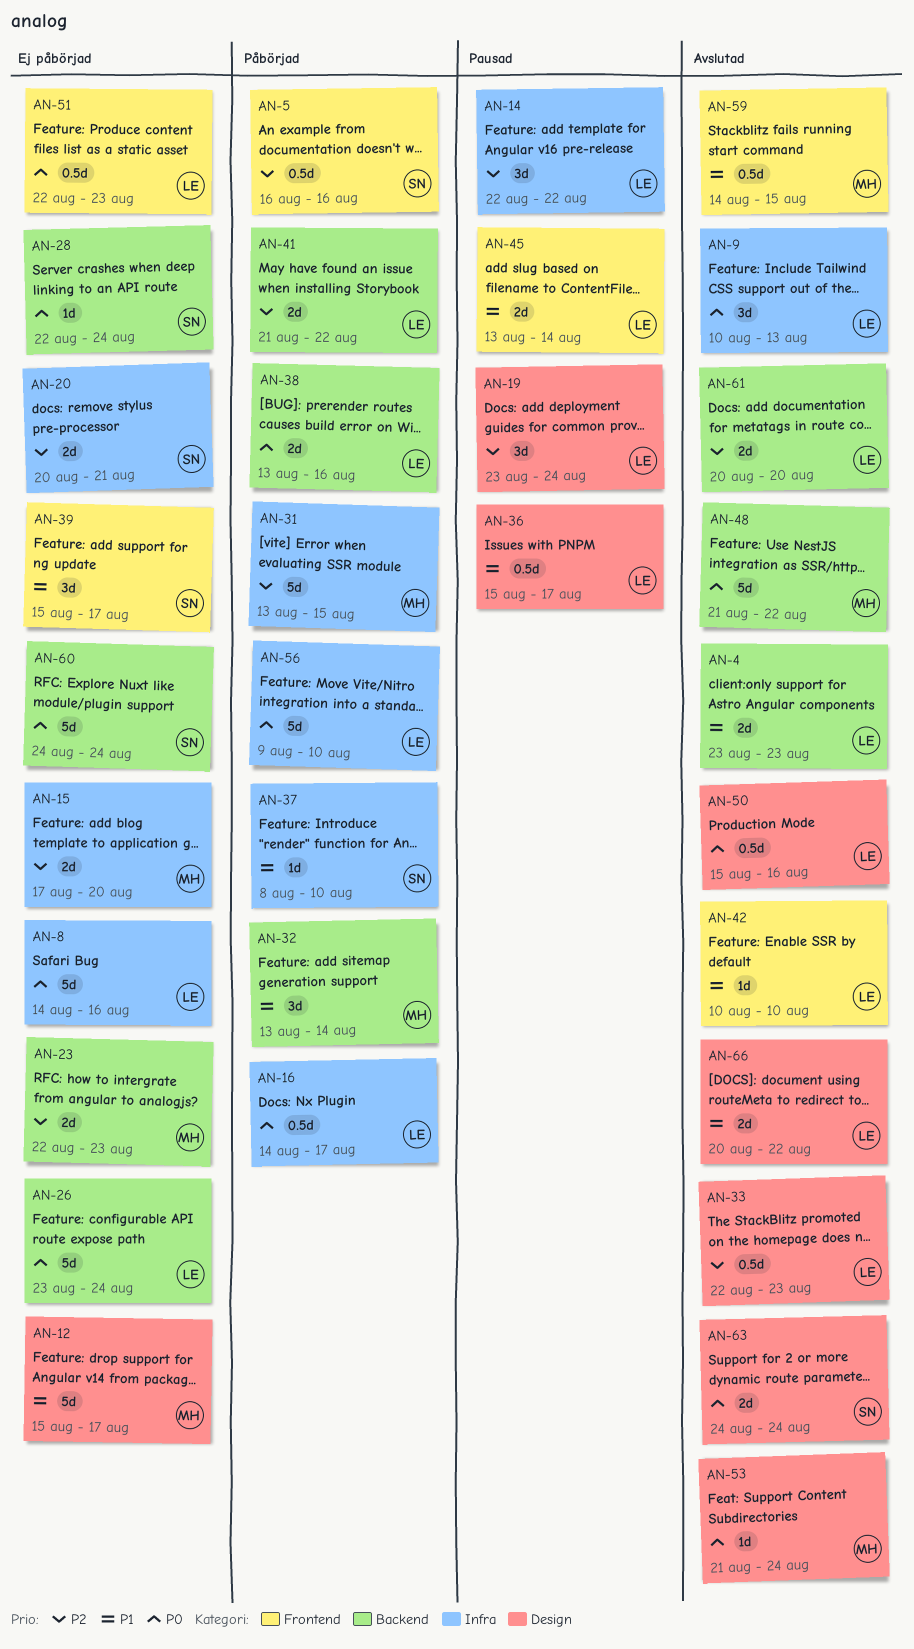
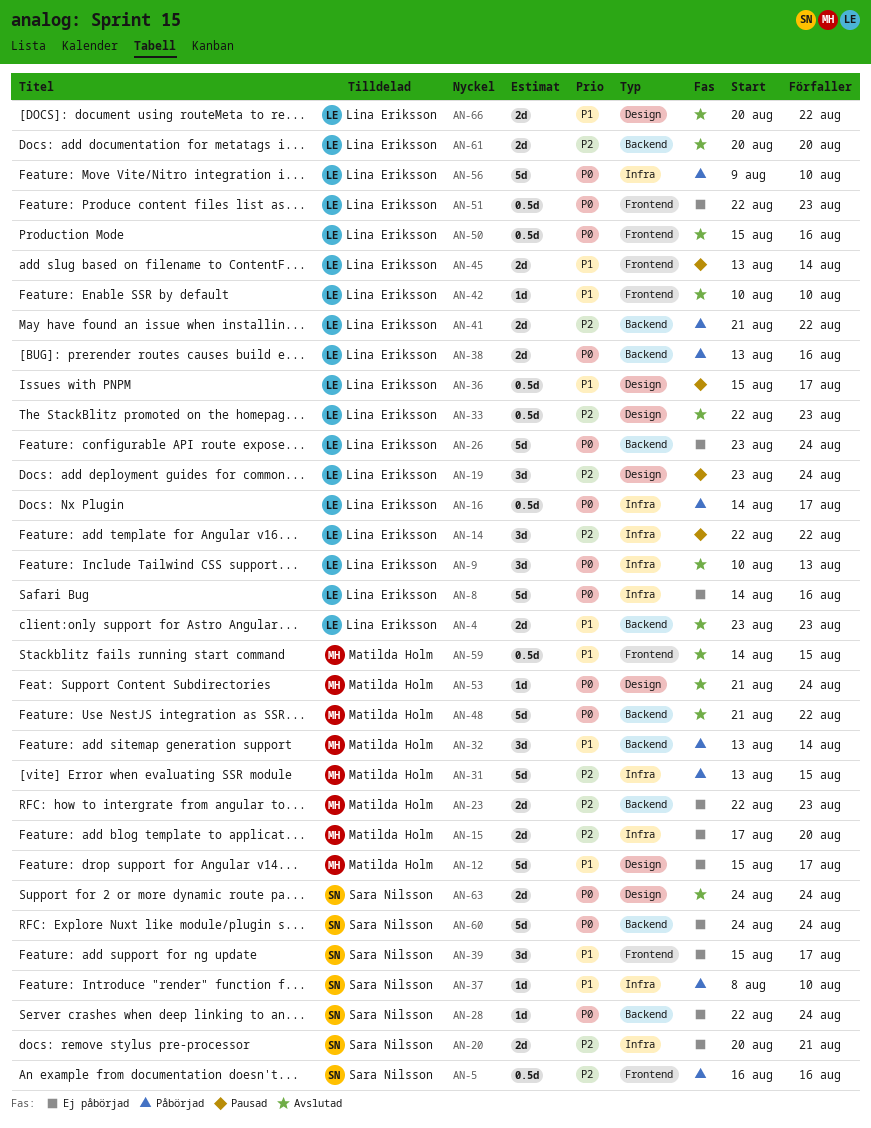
AN-50, label: Design -> Frontend

